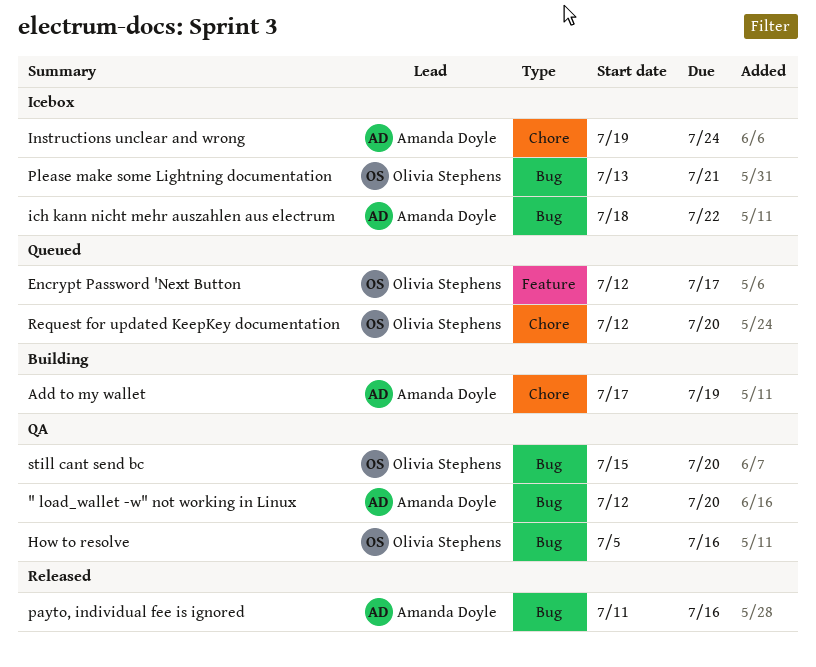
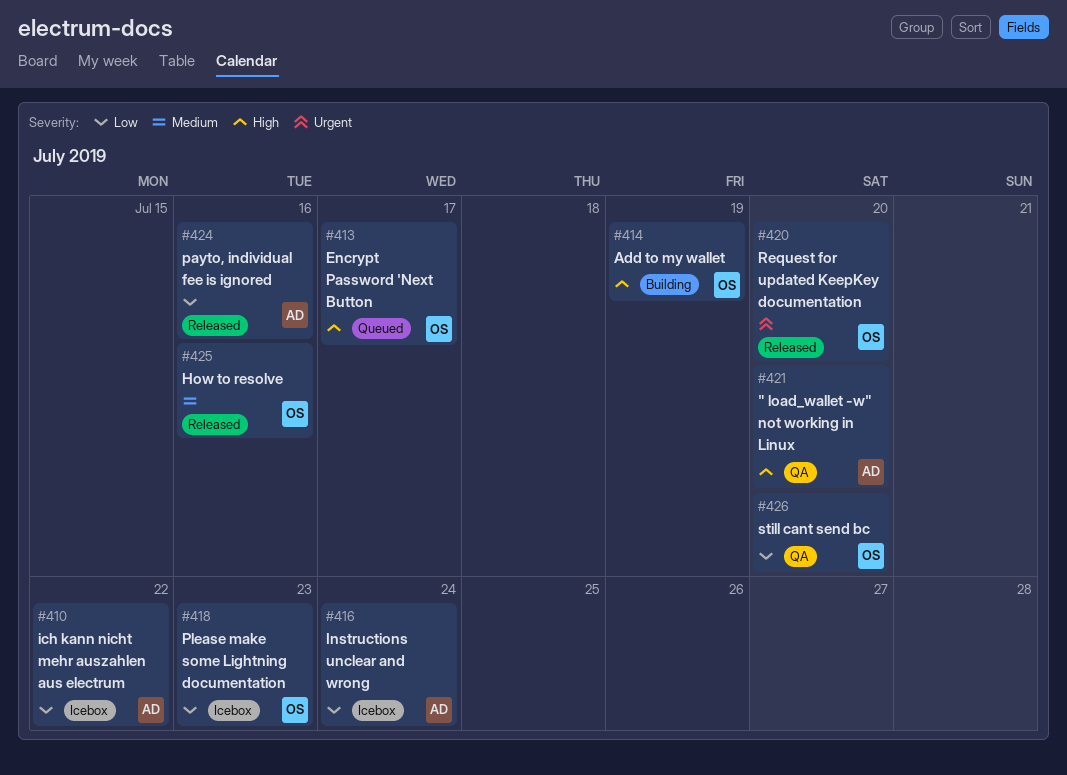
Add to my wallet, owner: Amanda Doyle -> Olivia Stephens
How to resolve, status: QA -> Released
Please make some Lightning documentation, due: Jul 21 -> Jul 23
Request for updated KeepKey documentation, status: Queued -> Released

